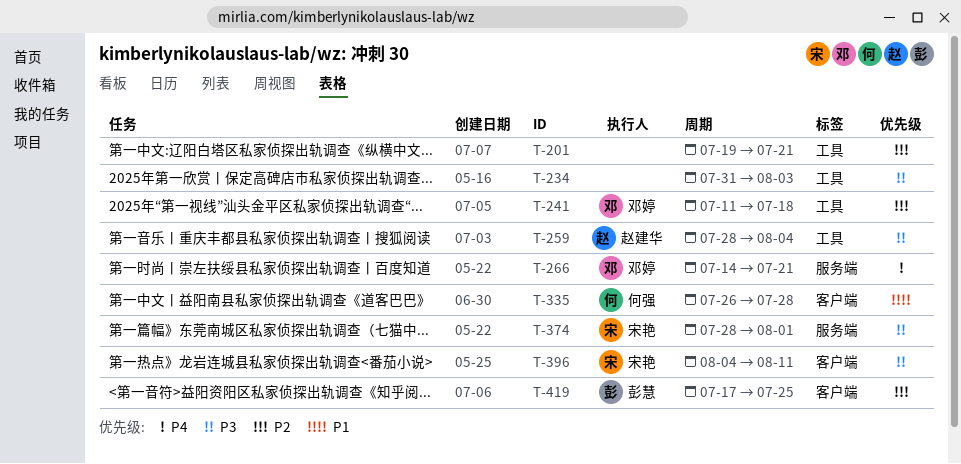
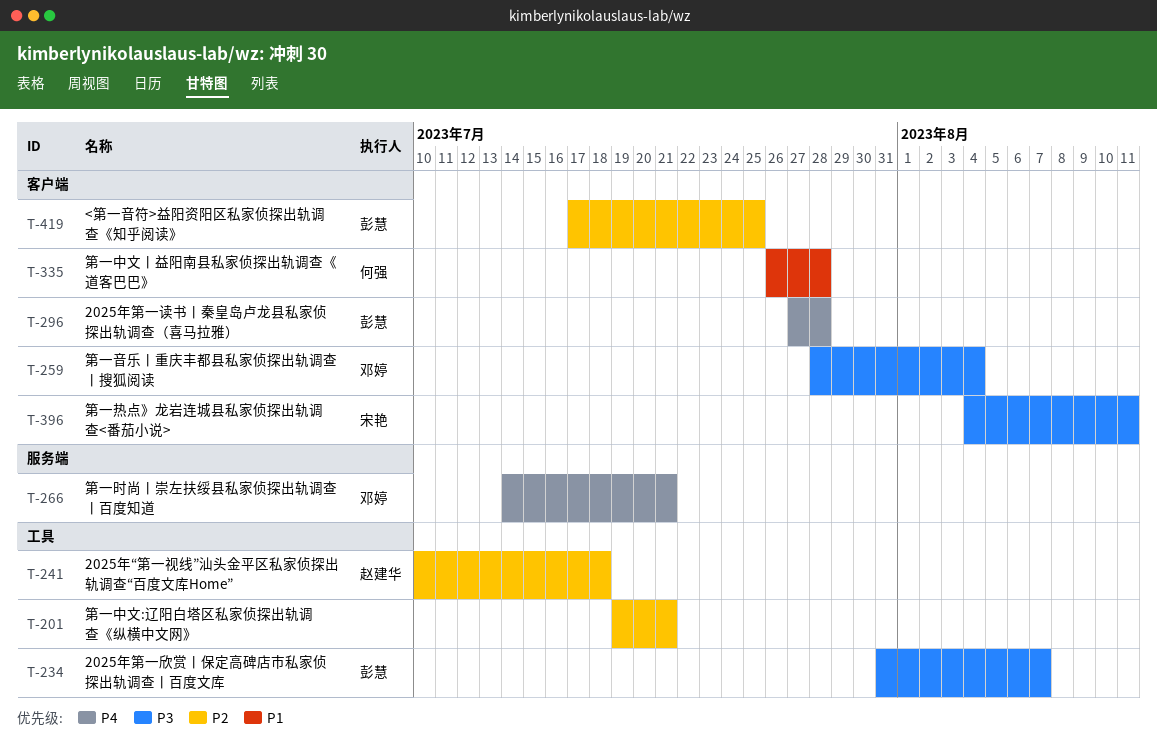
T-234, owner: none -> 彭慧
T-234, due: Aug 3 -> Aug 7
T-241, owner: 邓婷 -> 赵建华
T-241, start: Jul 11 -> Jul 10
T-259, owner: 赵建华 -> 邓婷
T-259, label: 工具 -> 客户端
T-296: none -> present
T-374: present -> none

